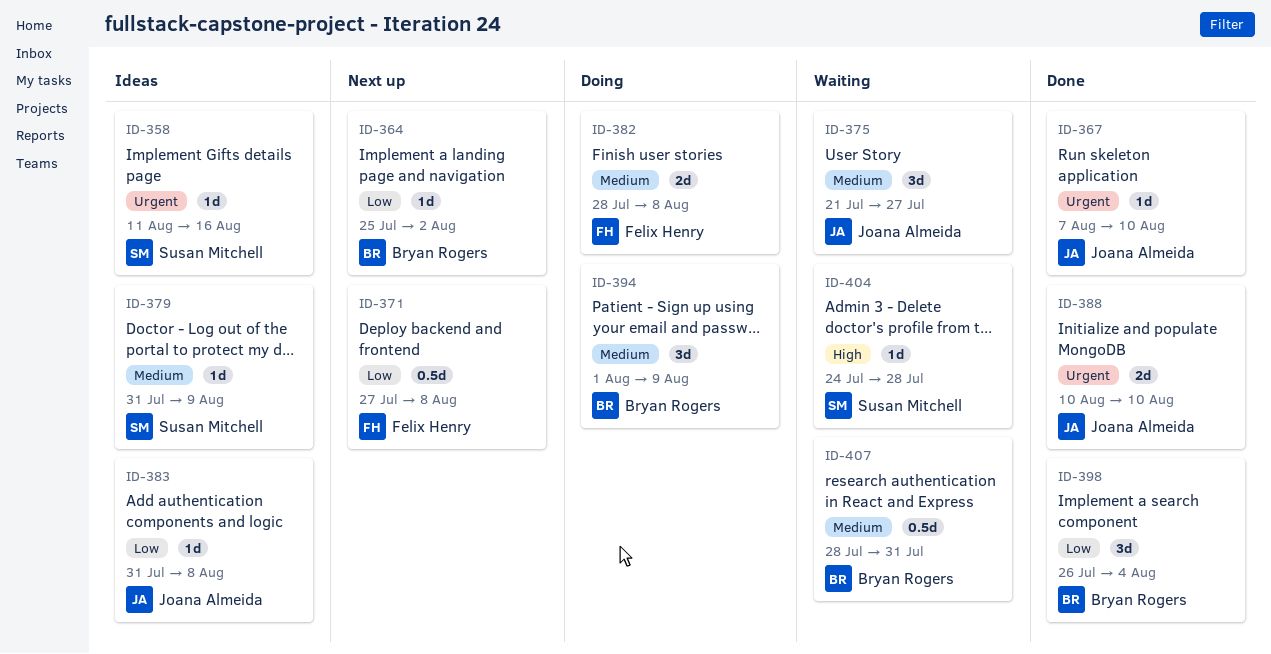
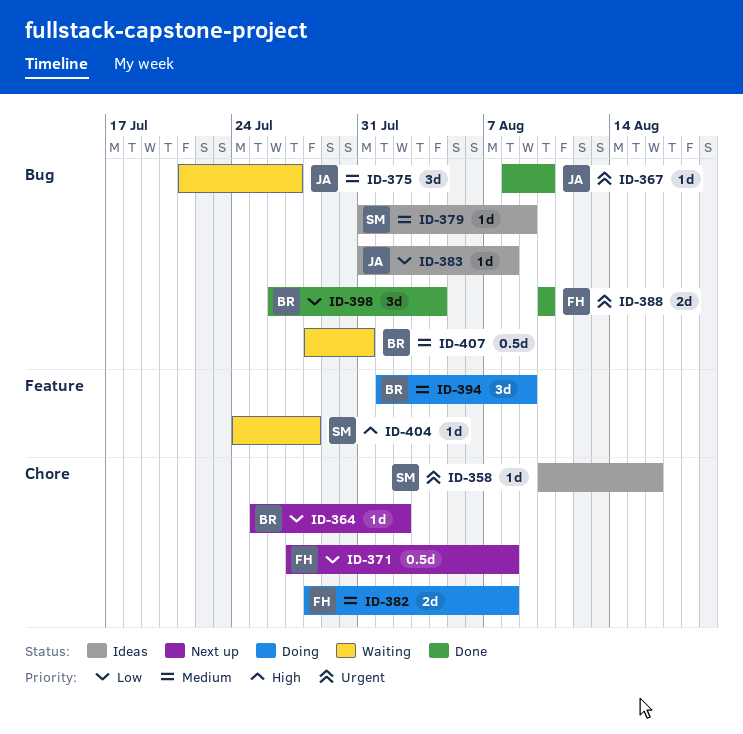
ID-358, start: Aug 11 -> Aug 10
ID-367, start: Aug 7 -> Aug 8
ID-388, owner: Joana Almeida -> Felix Henry

